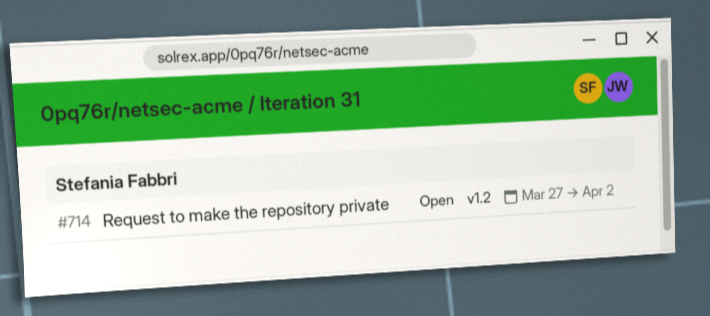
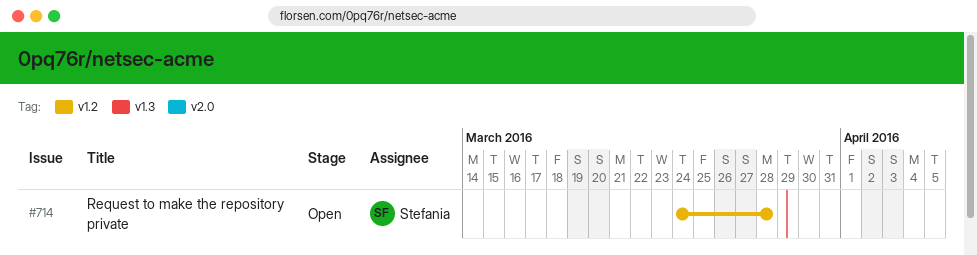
#714, start: Mar 27 -> Mar 24
#714, due: Apr 2 -> Mar 28

